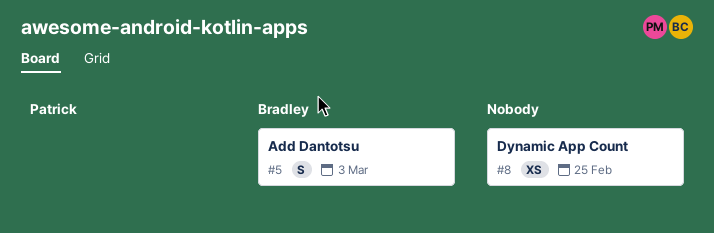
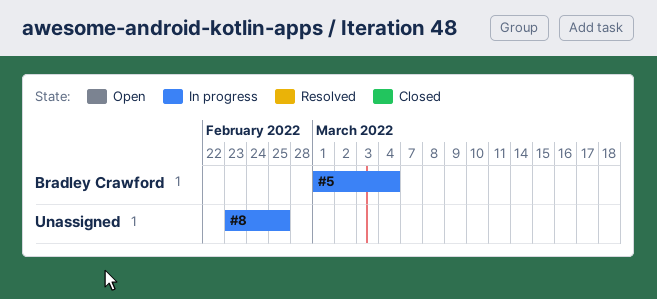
#5, due: Mar 3 -> Mar 4

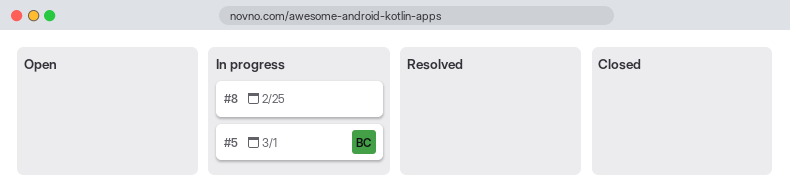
#5, due: Mar 4 -> Mar 1

